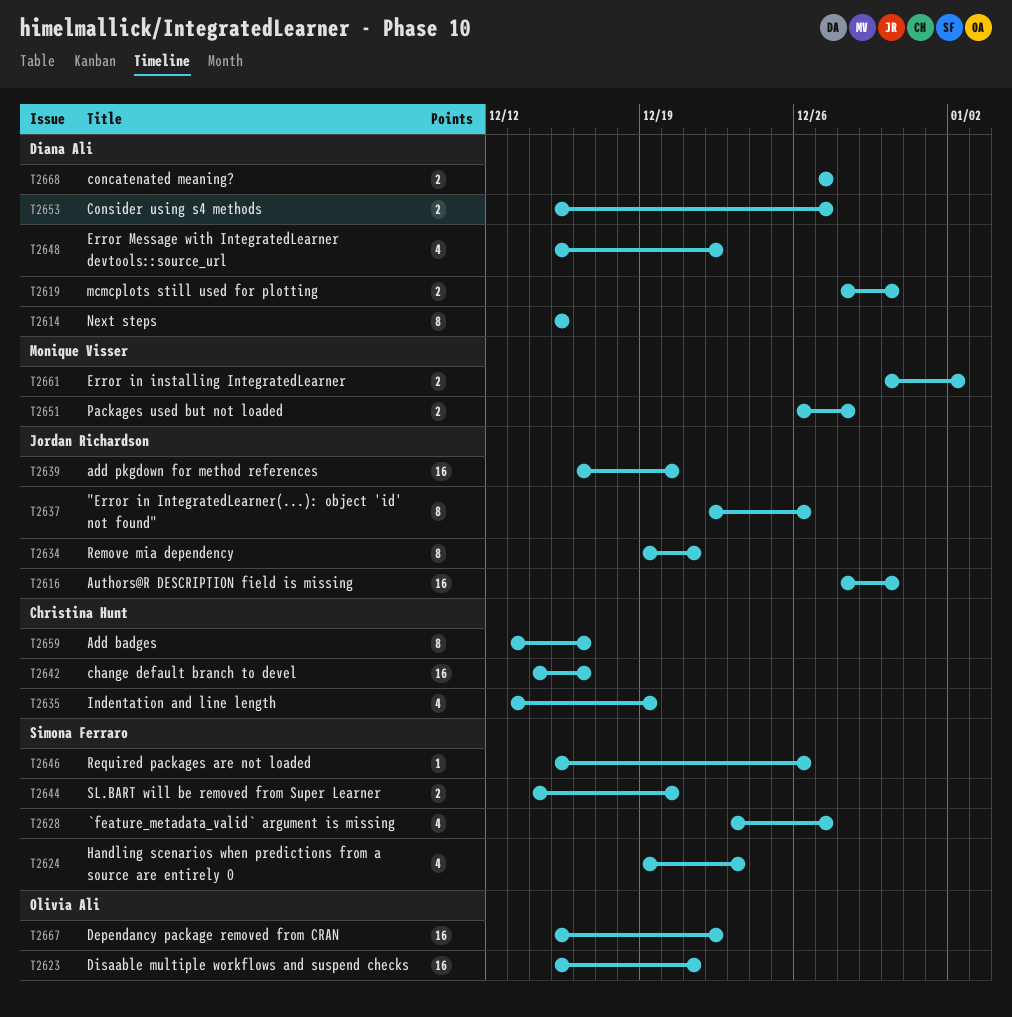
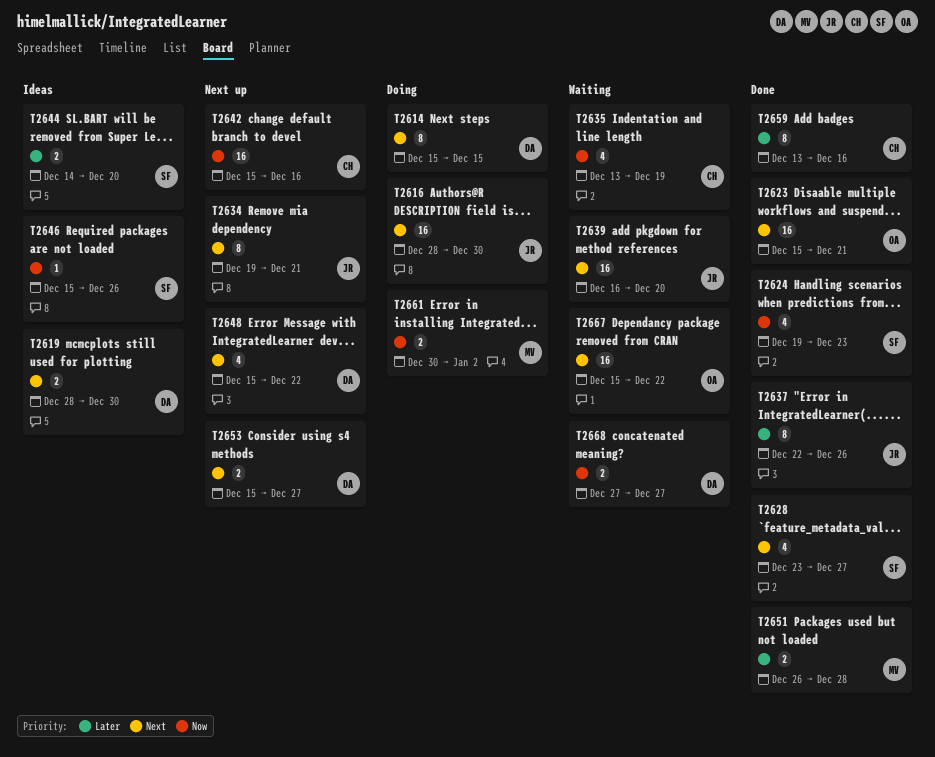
T2642, start: Dec 14 -> Dec 15

